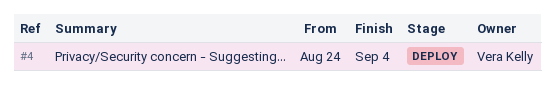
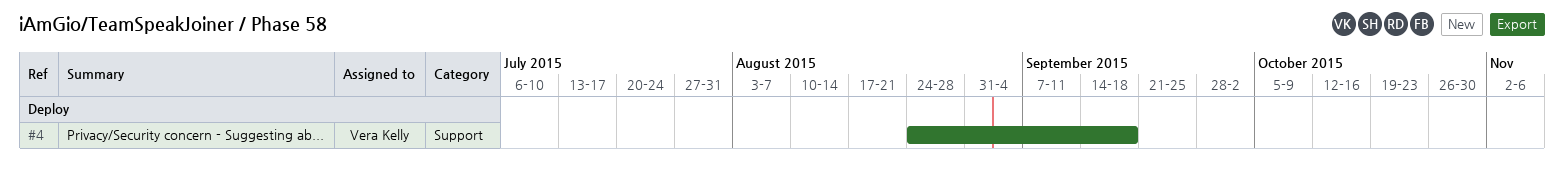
#4, due: Sep 4 -> Sep 18

